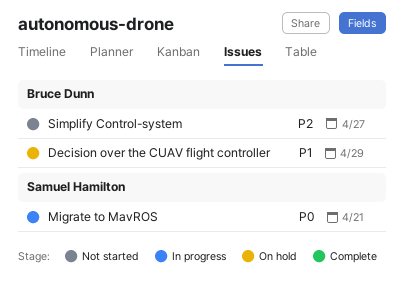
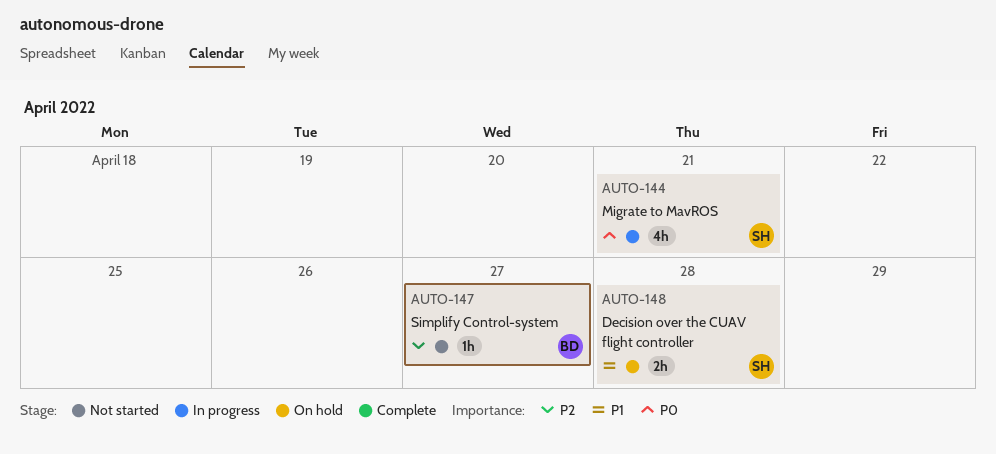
Decision over the CUAV flight controller, owner: Bruce Dunn -> Samuel Hamilton
Decision over the CUAV flight controller, due: Apr 29 -> Apr 28

